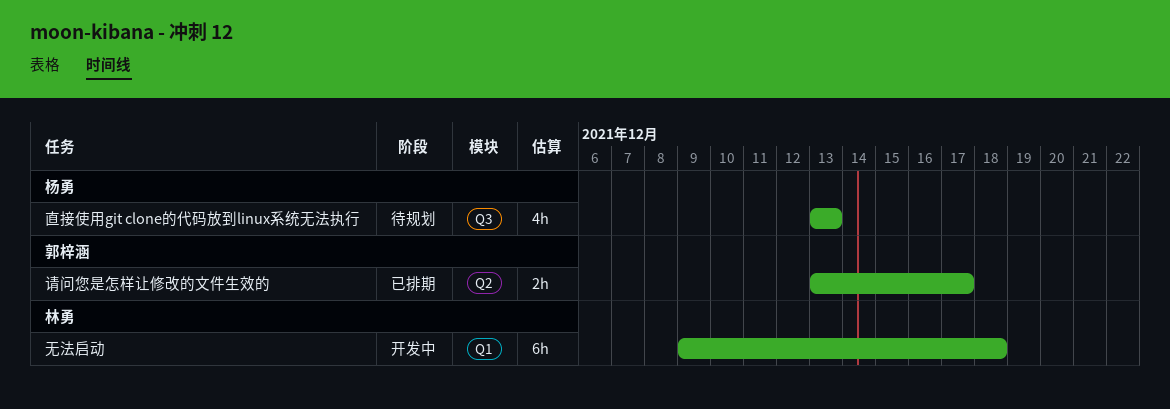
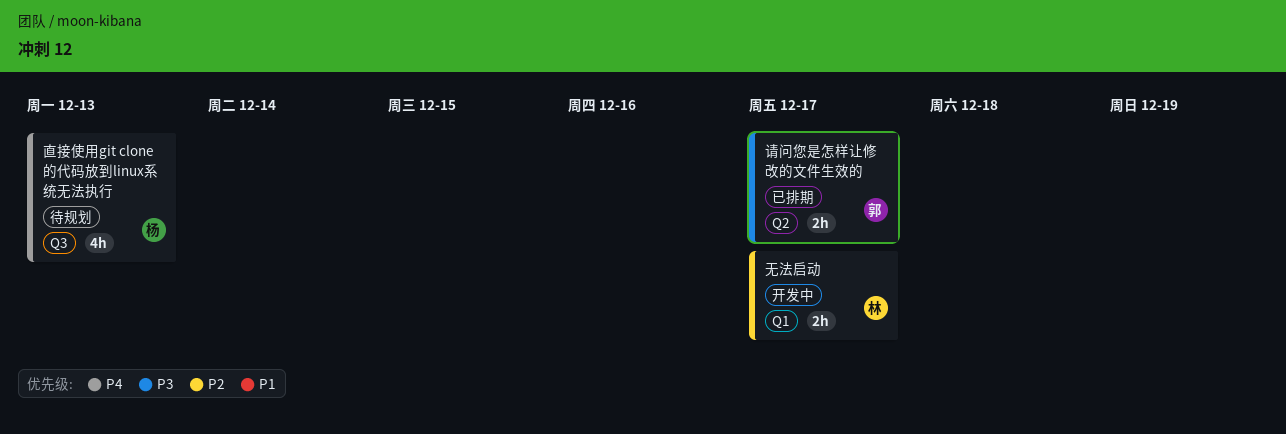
无法启动, estimate: 6h -> 2h
无法启动, due: Dec 18 -> Dec 17

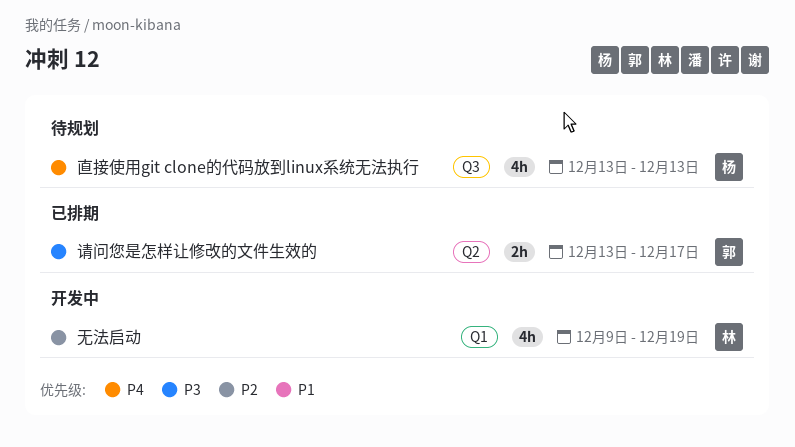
无法启动, estimate: 2h -> 4h
无法启动, due: Dec 17 -> Dec 19

